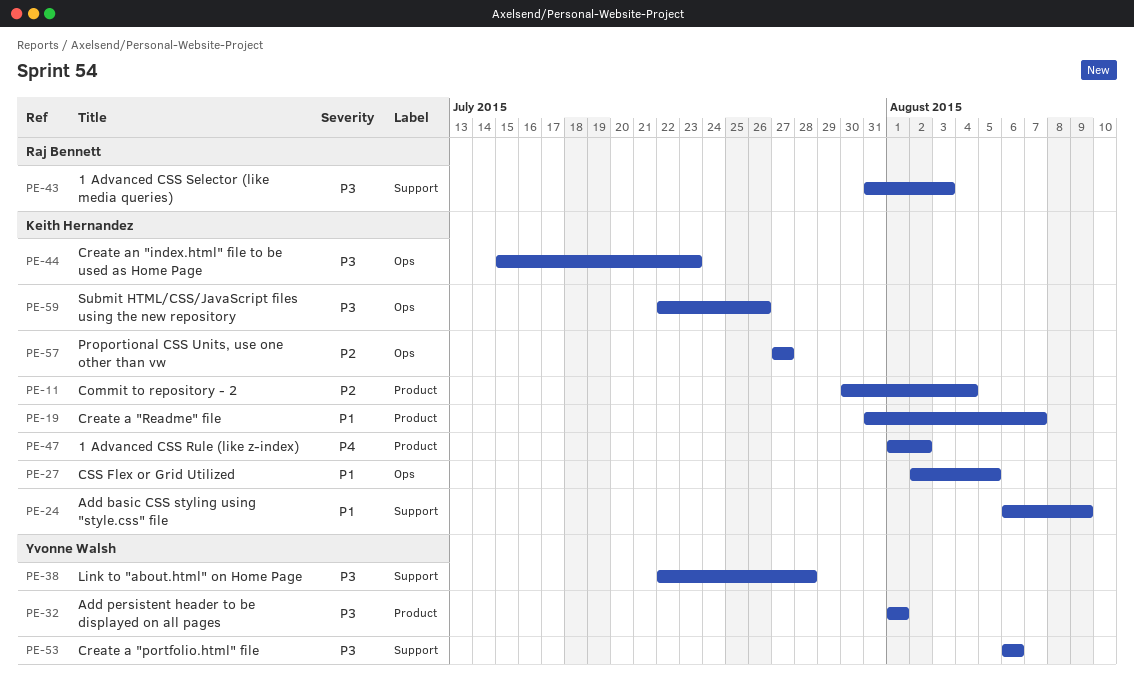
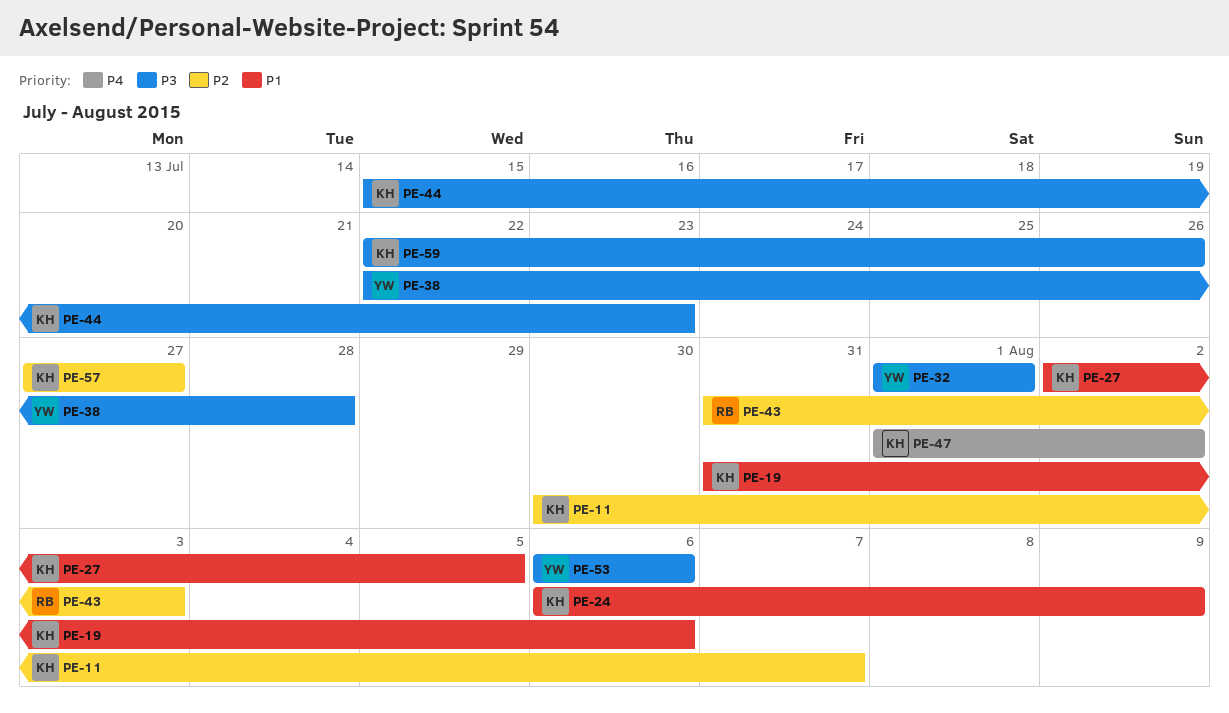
PE-11, due: Aug 4 -> Aug 7
PE-19, due: Aug 7 -> Aug 6
PE-43, priority: P3 -> P2

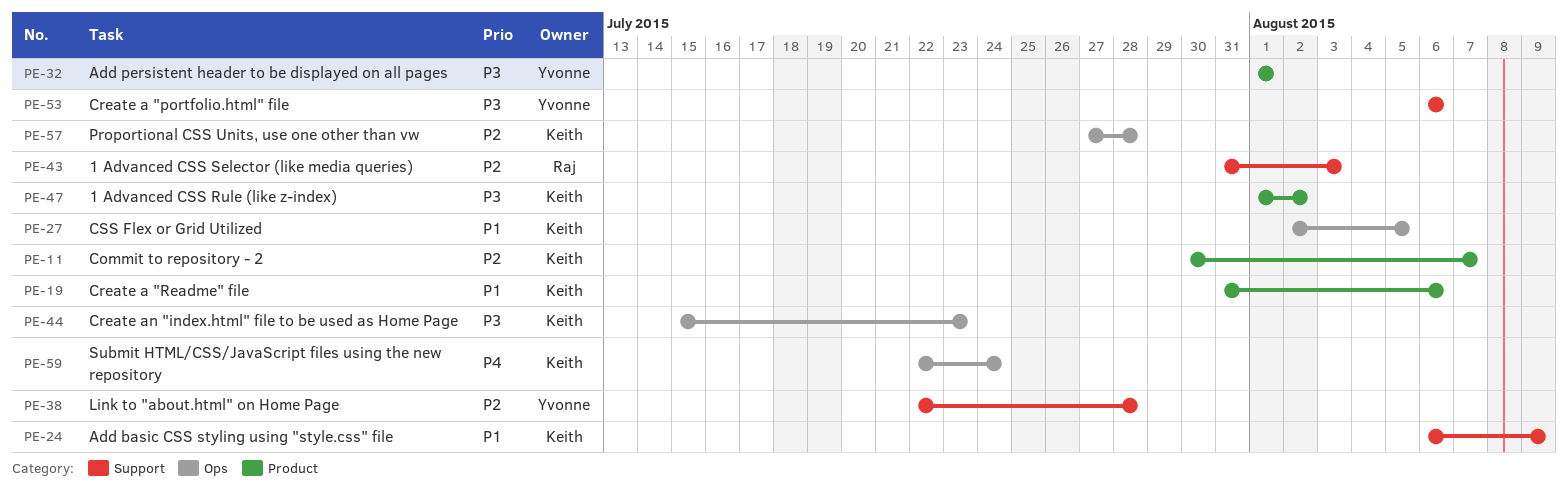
PE-38, priority: P3 -> P2
PE-47, priority: P4 -> P3
PE-57, due: Jul 27 -> Jul 28
PE-59, priority: P3 -> P4
PE-59, due: Jul 26 -> Jul 24

